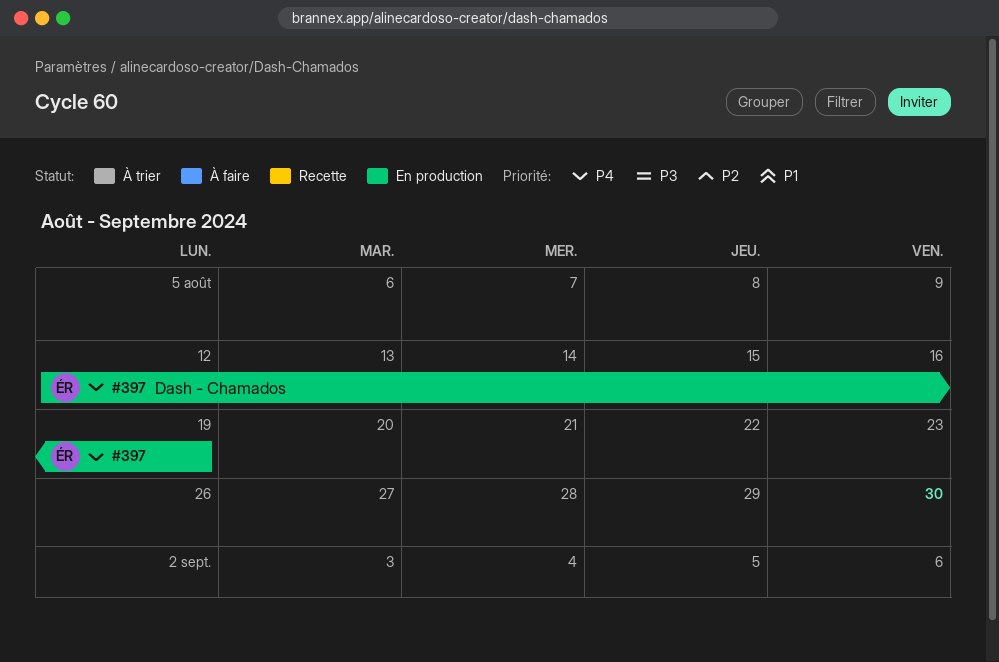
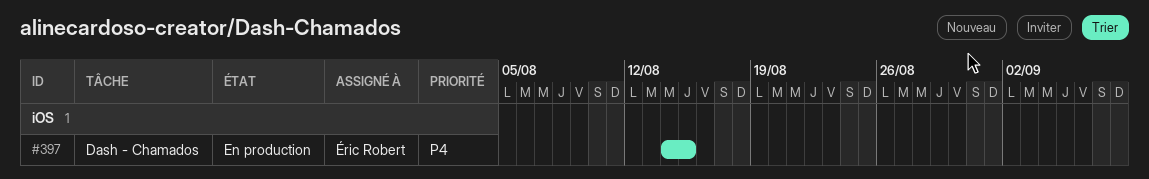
#397, start: Aug 12 -> Aug 14
#397, due: Aug 19 -> Aug 15

